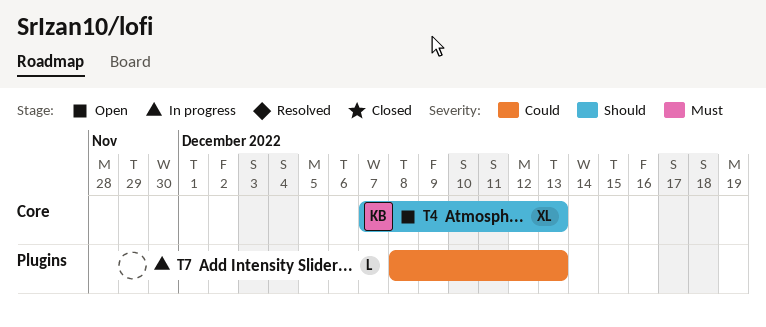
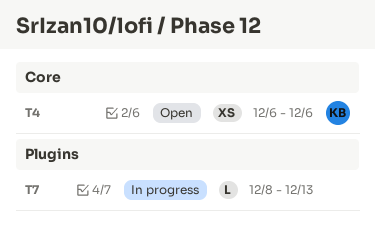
T4, estimate: XL -> XS
T4, start: Dec 7 -> Dec 6
T4, due: Dec 13 -> Dec 6

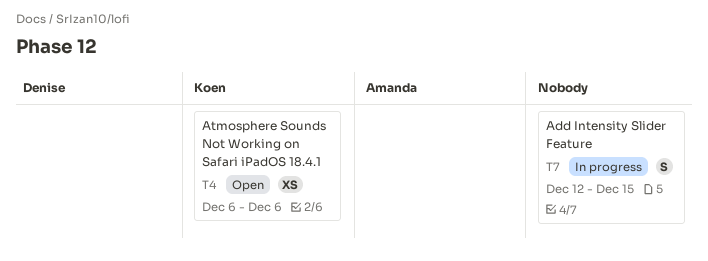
T7, estimate: L -> S
T7, start: Dec 8 -> Dec 12
T7, due: Dec 13 -> Dec 15

